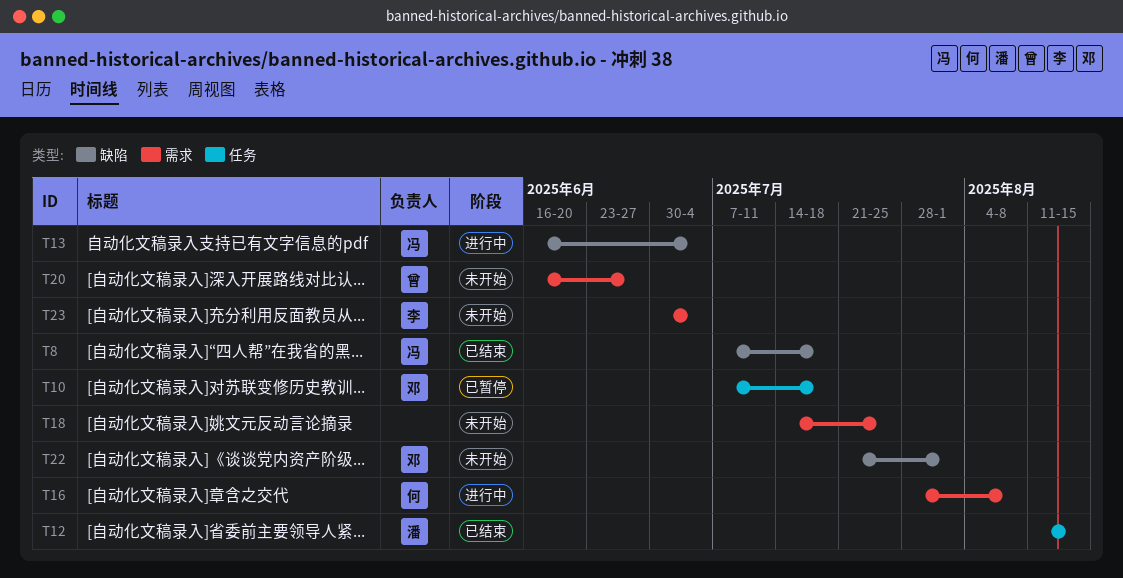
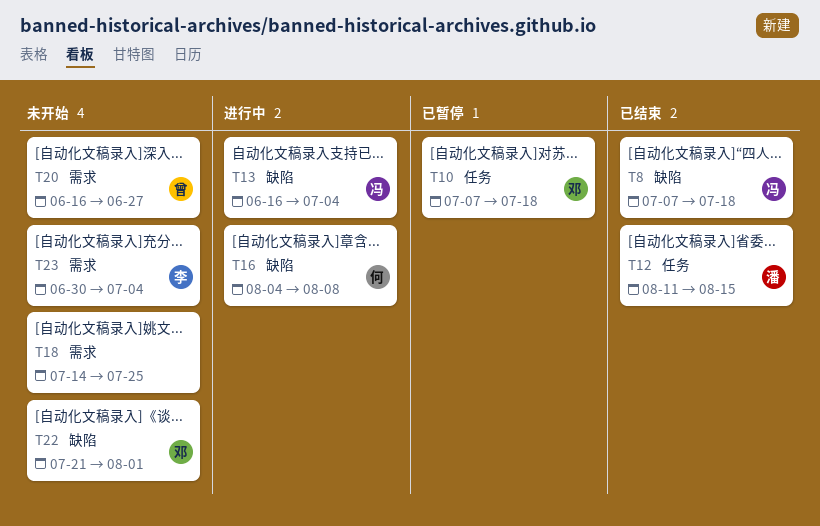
T16, label: 需求 -> 缺陷
T16, start: Jul 28 -> Aug 4

